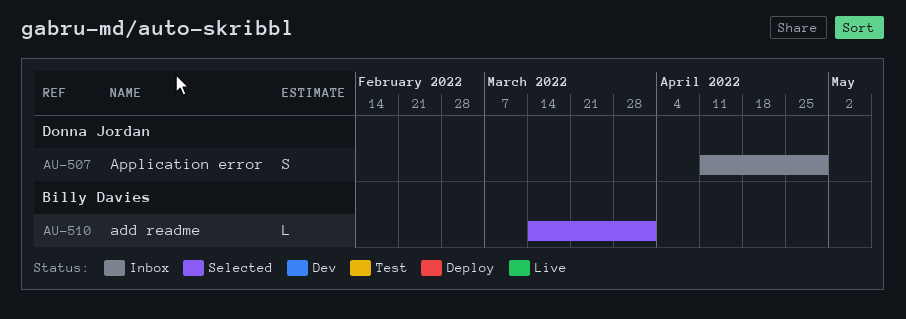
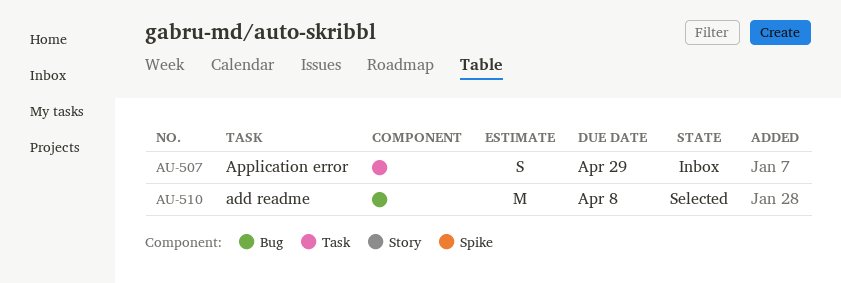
AU-510, estimate: L -> M
AU-510, due: Apr 1 -> Apr 8

